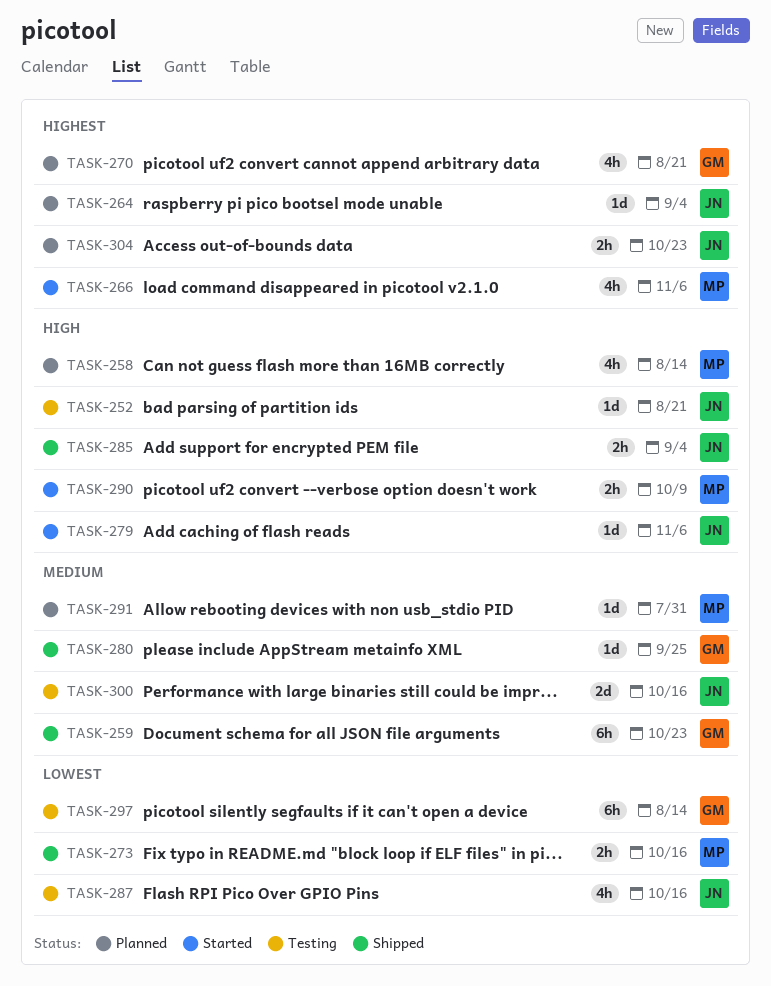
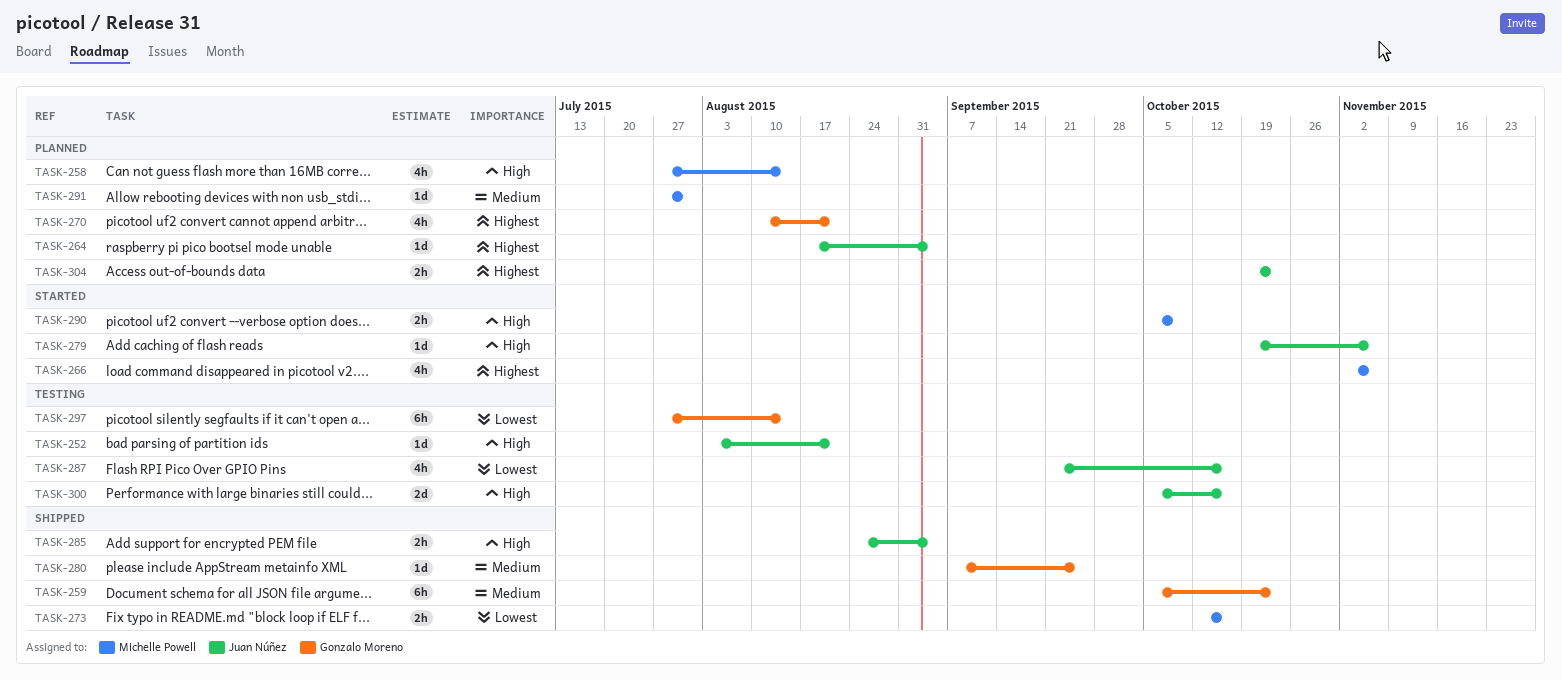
TASK-300, priority: Medium -> High

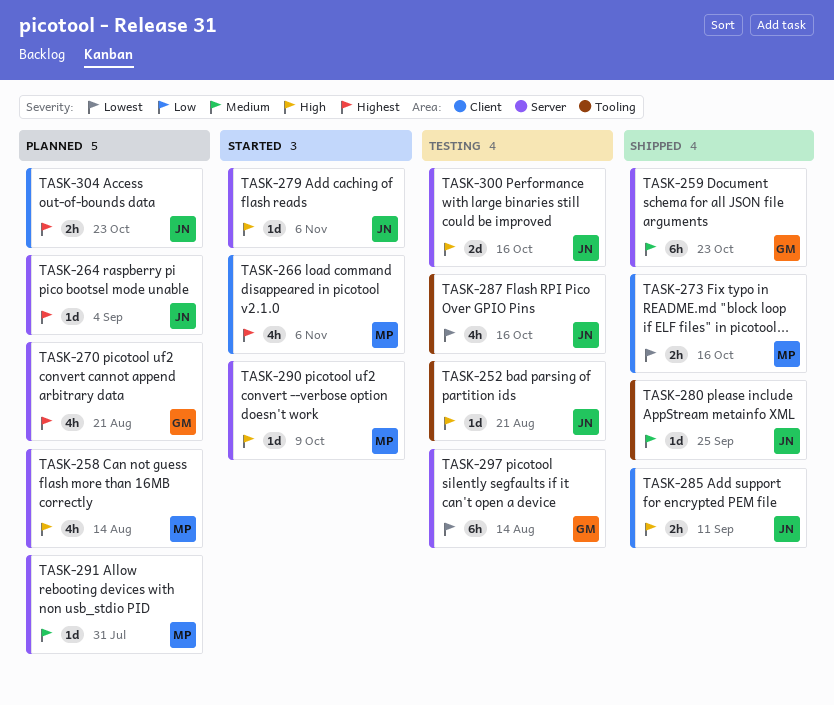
TASK-280, owner: Gonzalo Moreno -> Juan Núñez
TASK-285, due: Sep 4 -> Sep 11
TASK-290, estimate: 2h -> 1d

